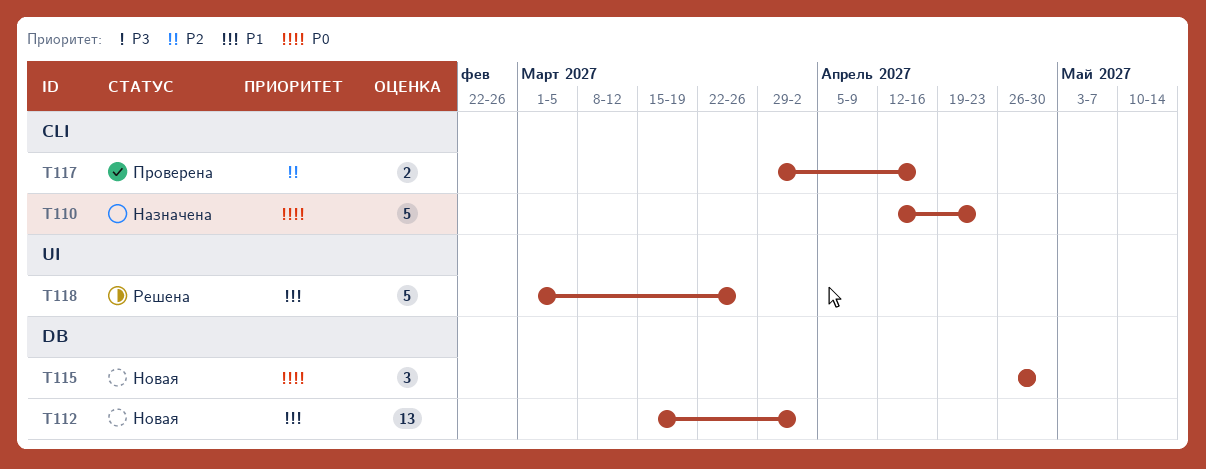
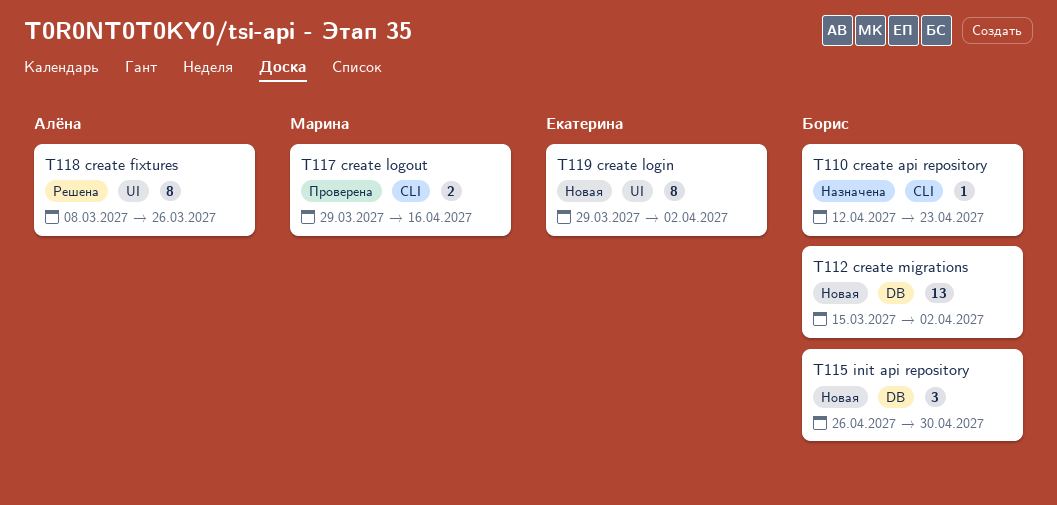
T110, estimate: 5 -> 1
T118, estimate: 5 -> 8
T118, start: Mar 1 -> Mar 8
T119: none -> present

